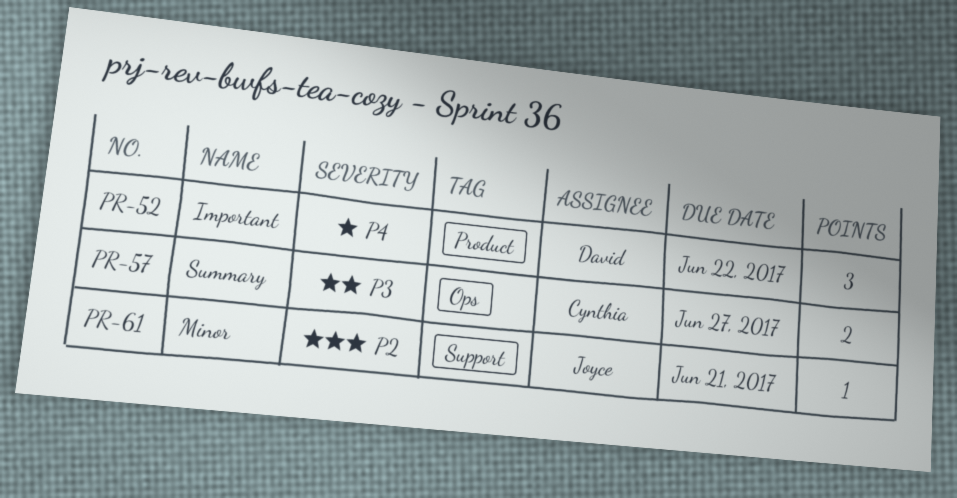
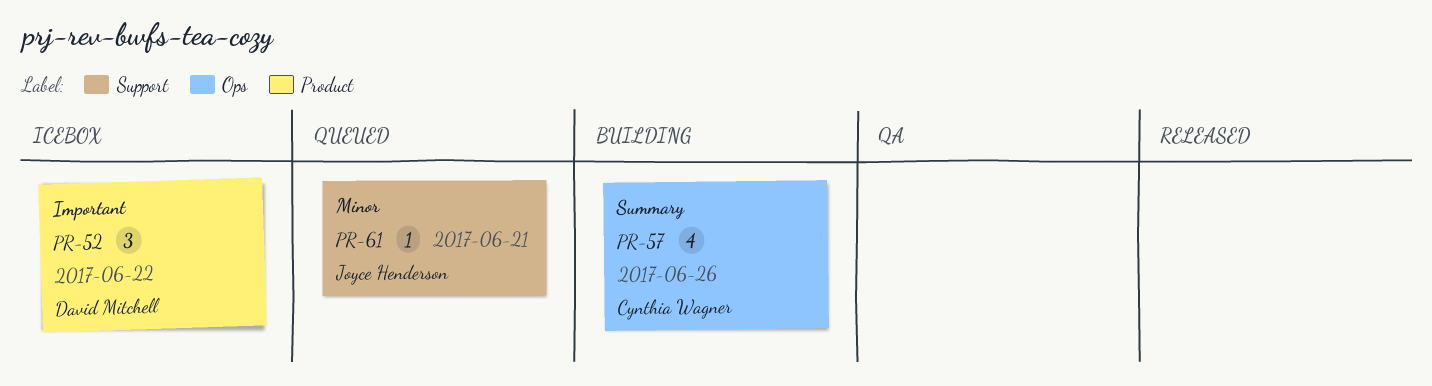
PR-57, estimate: 2 -> 4
PR-57, due: Jun 27 -> Jun 26

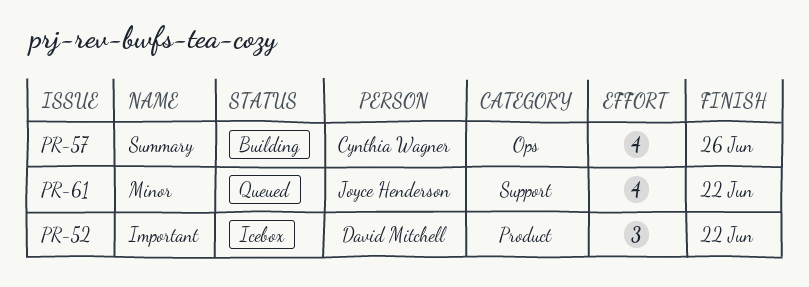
PR-61, estimate: 1 -> 4
PR-61, due: Jun 21 -> Jun 22

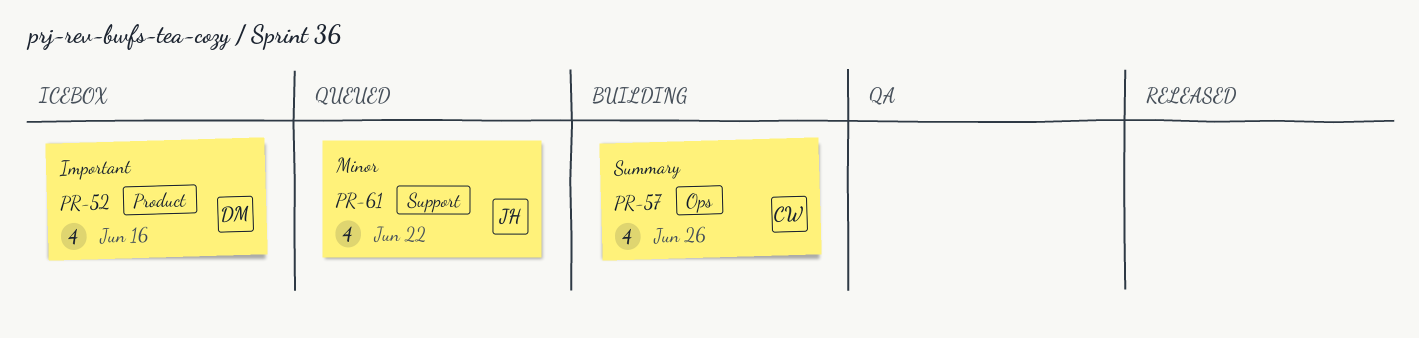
PR-52, estimate: 3 -> 4
PR-52, due: Jun 22 -> Jun 16

